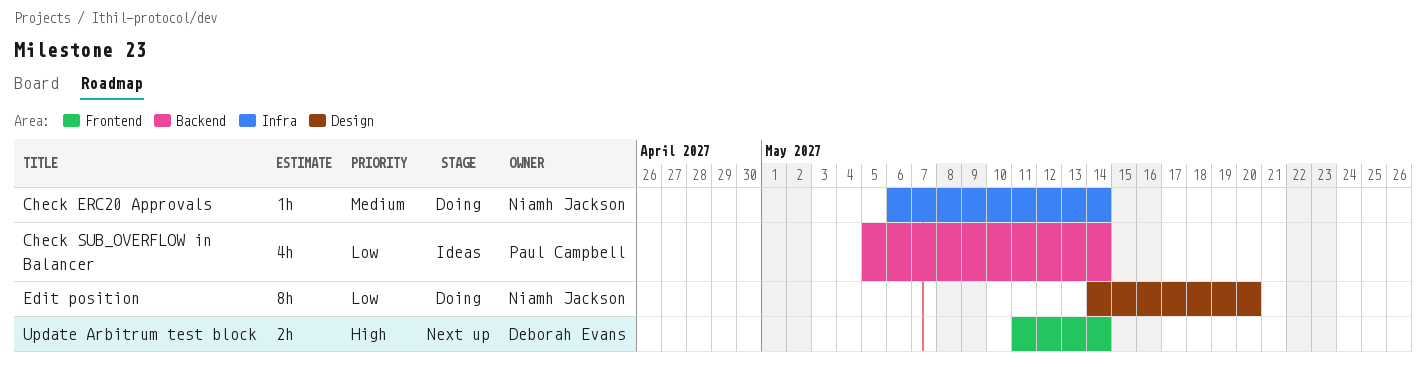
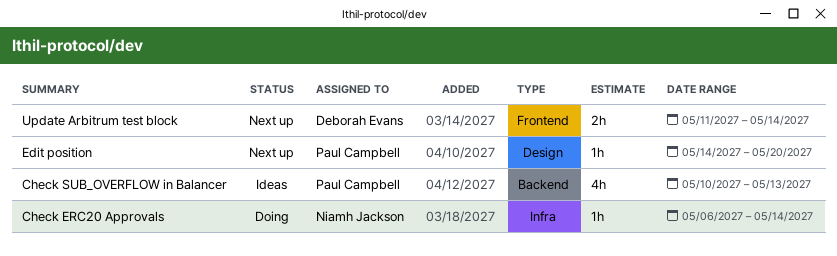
Check SUB_OVERFLOW in Balancer, start: May 5 -> May 10
Check SUB_OVERFLOW in Balancer, due: May 14 -> May 13
Edit position, status: Doing -> Next up
Edit position, owner: Niamh Jackson -> Paul Campbell
Edit position, estimate: 8h -> 1h

